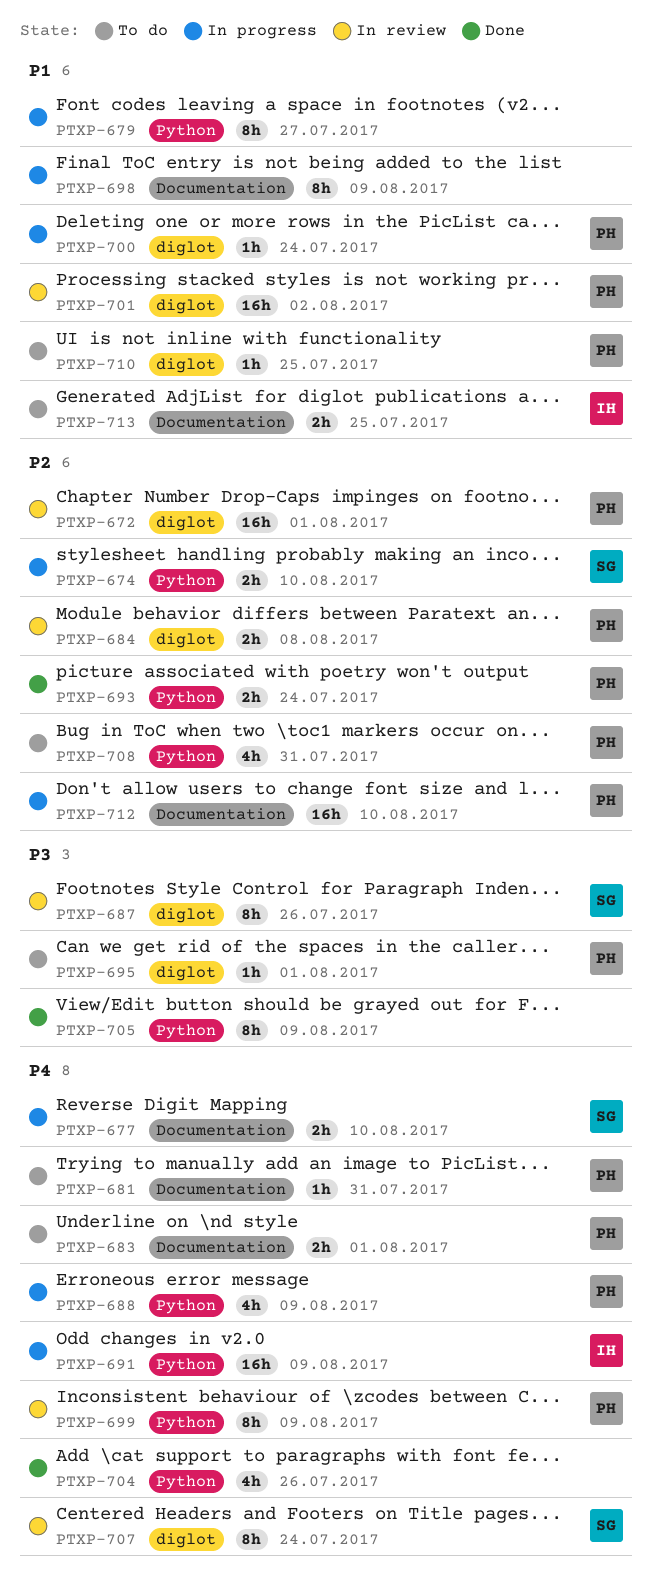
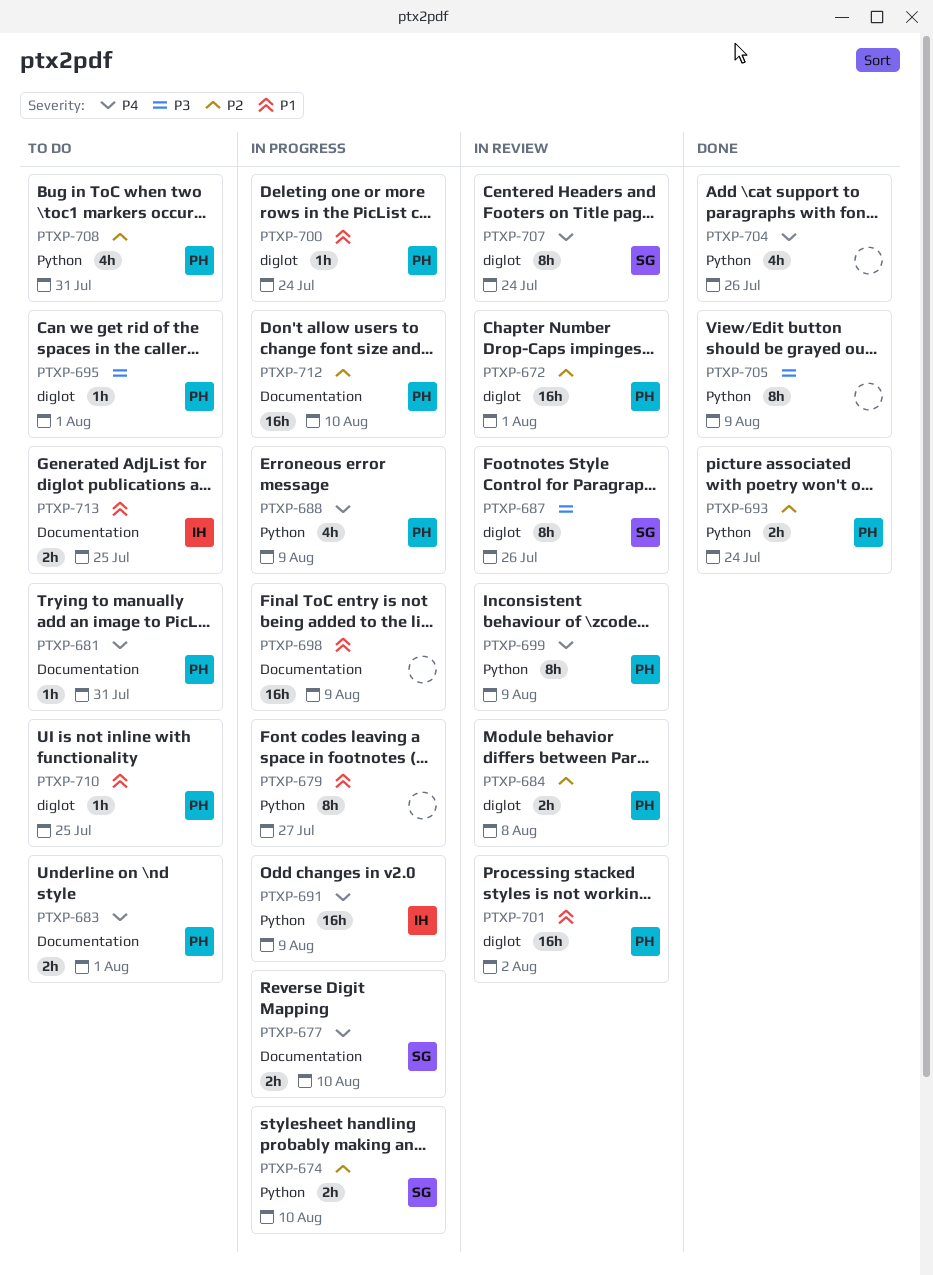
PTXP-698, estimate: 8h -> 16h

